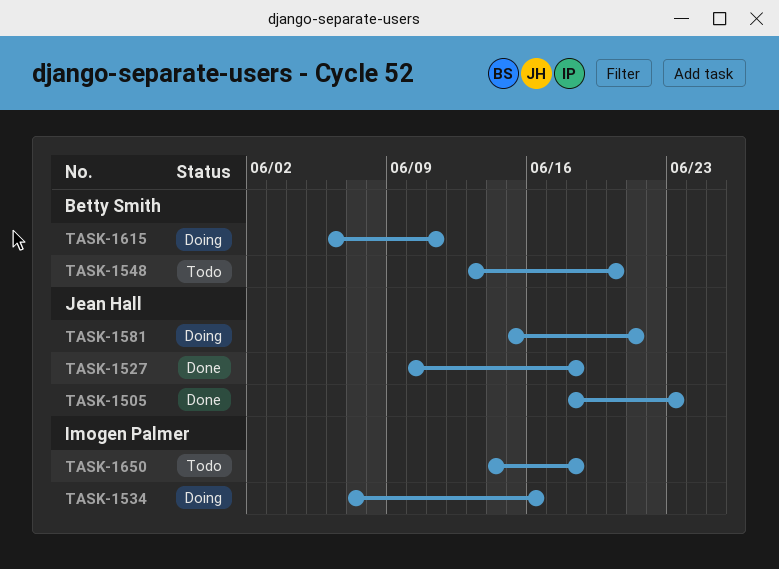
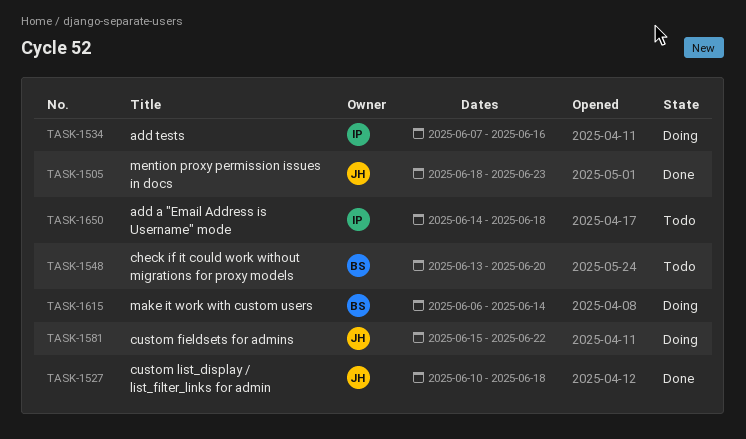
TASK-1581, due: Jun 21 -> Jun 22
TASK-1615, due: Jun 11 -> Jun 14

